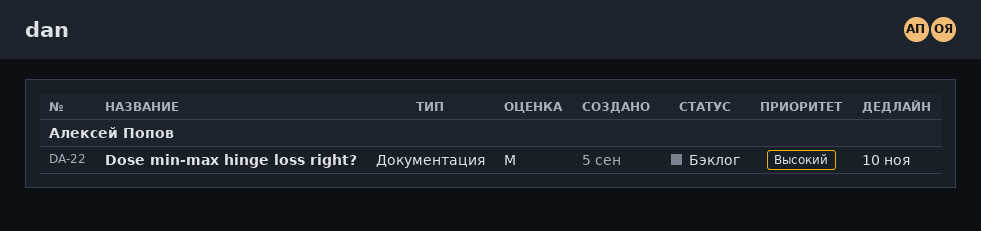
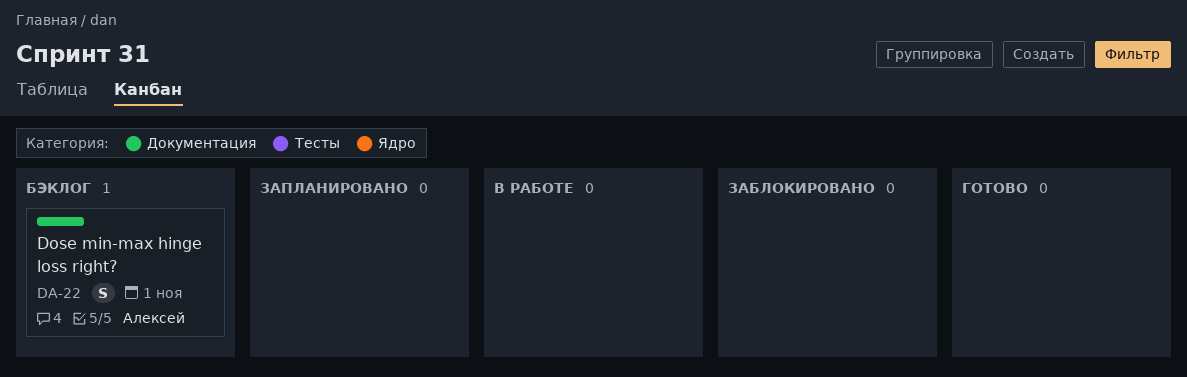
DA-22, estimate: M -> S
DA-22, due: Nov 10 -> Nov 1

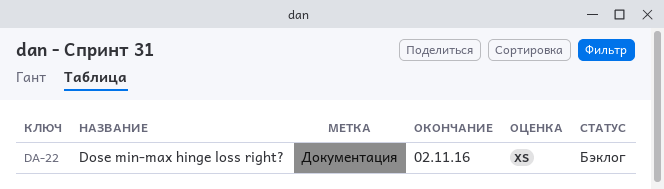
DA-22, estimate: S -> XS
DA-22, due: Nov 1 -> Nov 2

